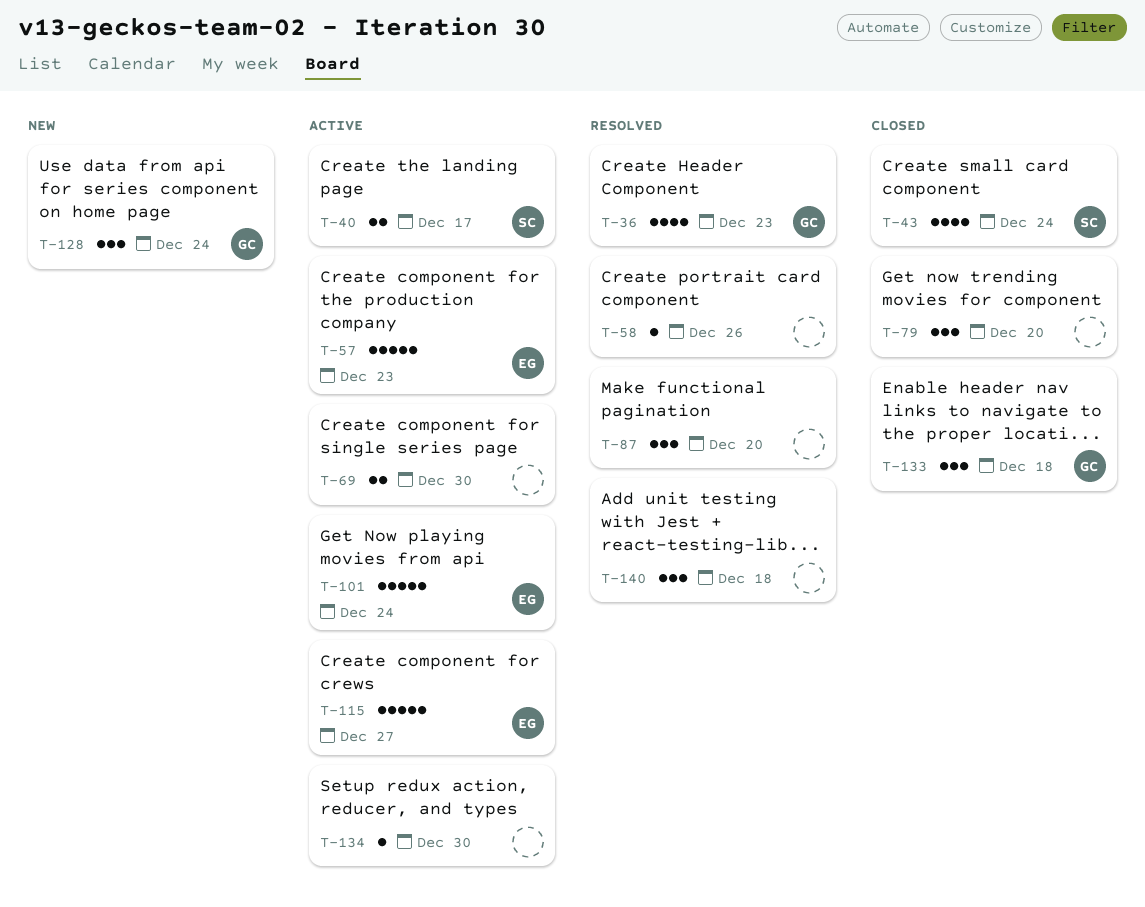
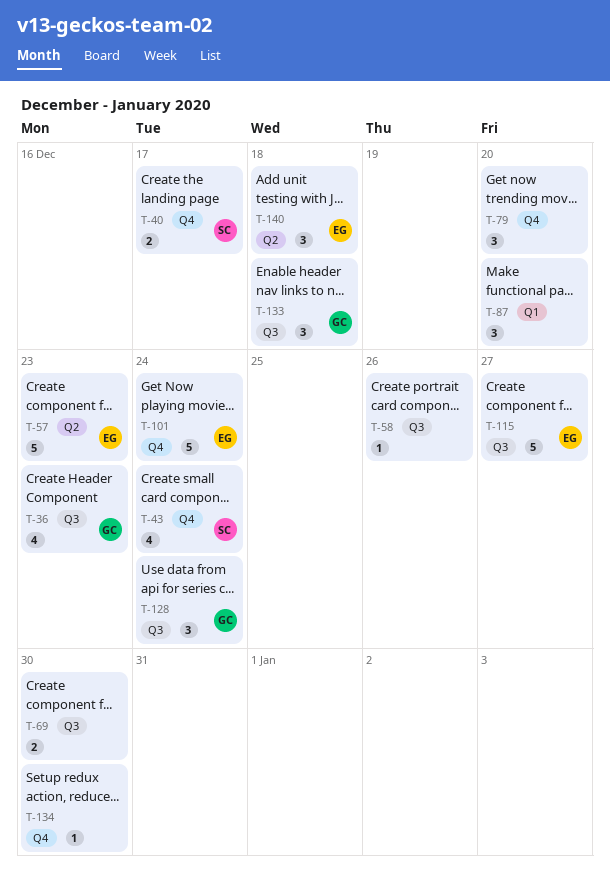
T-140, owner: none -> EG

